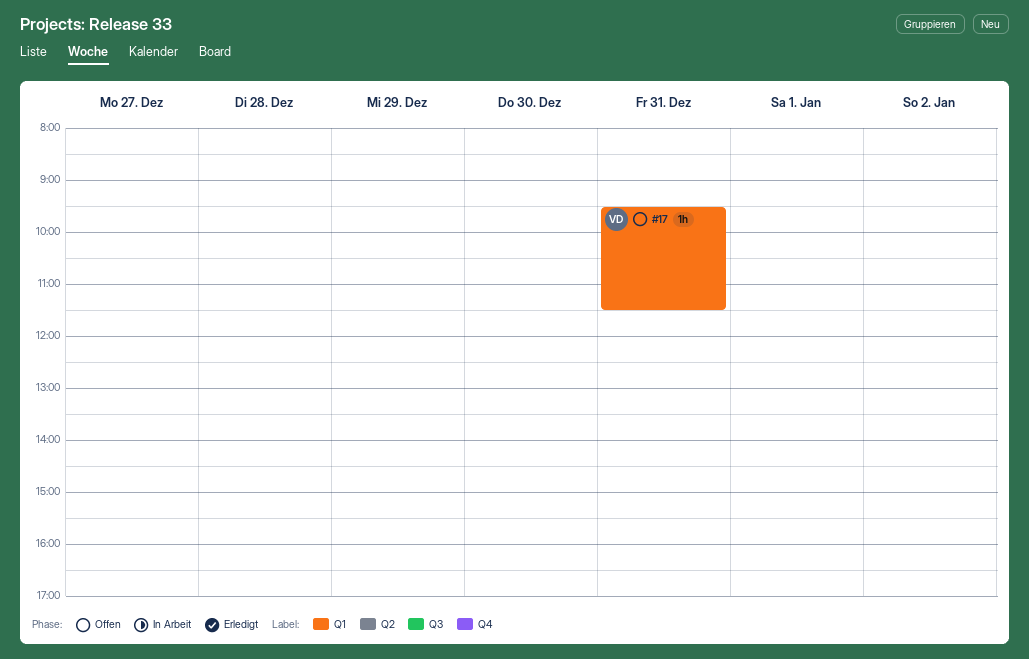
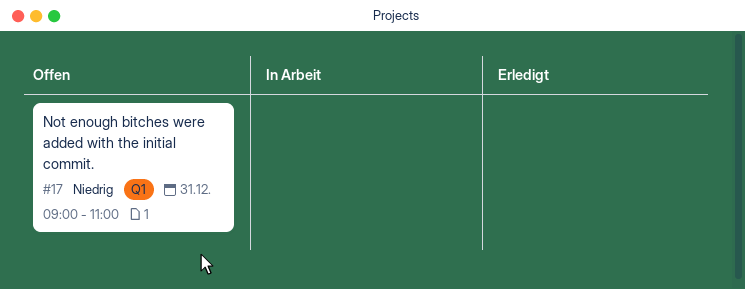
#17, begins: 09:30 -> 09:00
#17, ends: 11:30 -> 11:00

